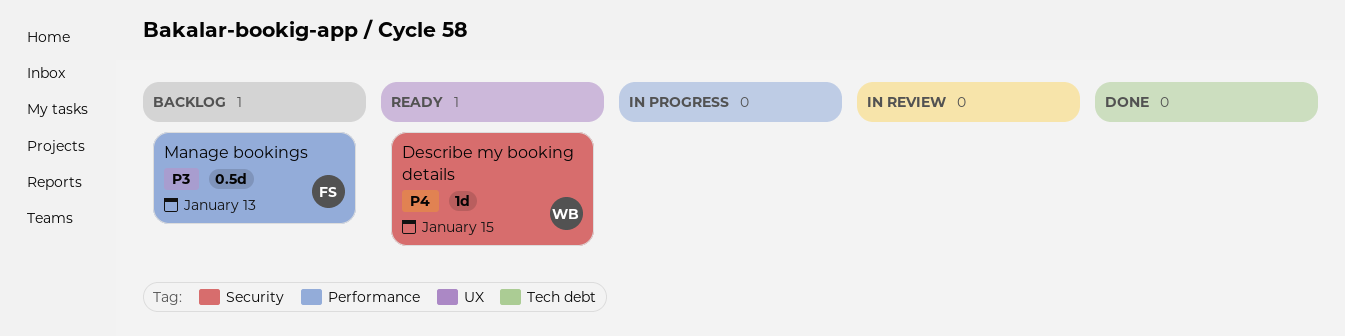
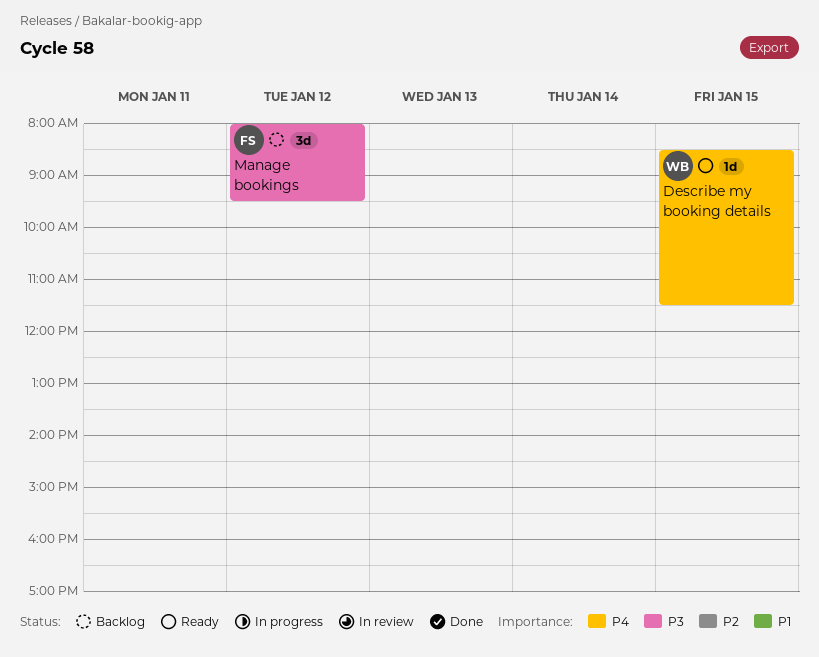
Manage bookings, estimate: 0.5d -> 3d
Manage bookings, day: Jan 13 -> Jan 12

